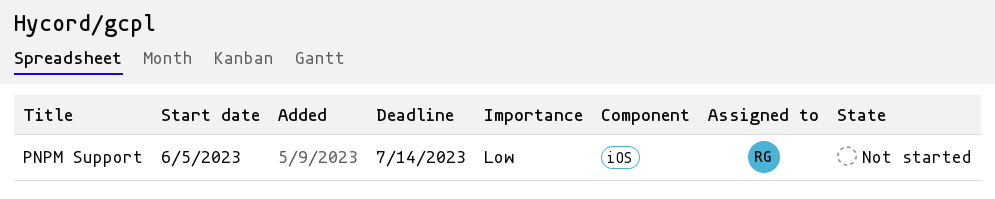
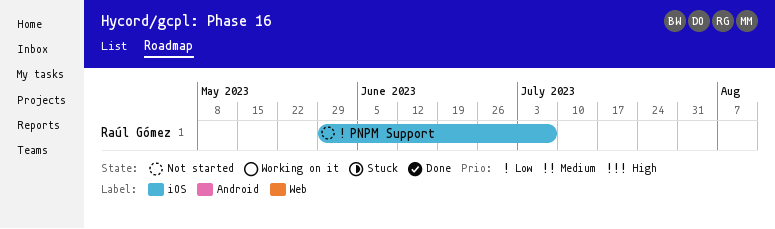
PNPM Support, start: Jun 5 -> May 29
PNPM Support, due: Jul 14 -> Jul 7

